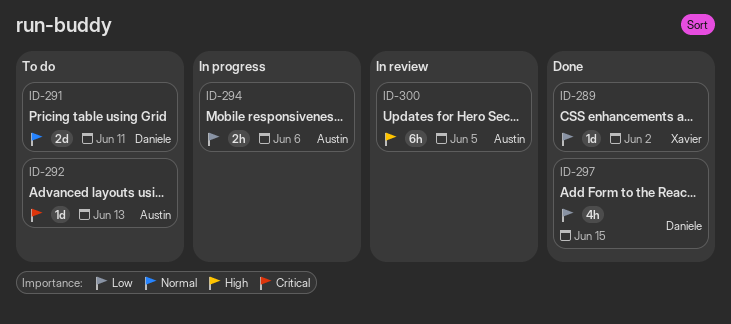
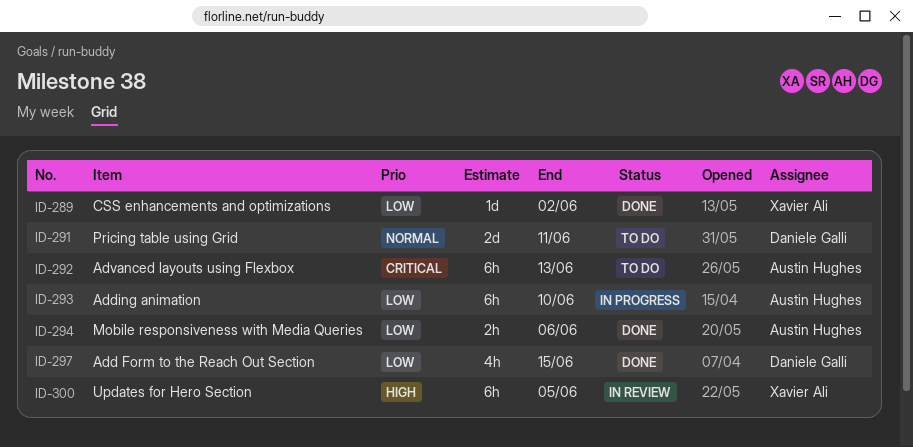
ID-292, estimate: 1d -> 6h
ID-293: none -> present
ID-294, status: In progress -> Done
ID-300, owner: Austin Hughes -> Xavier Ali

